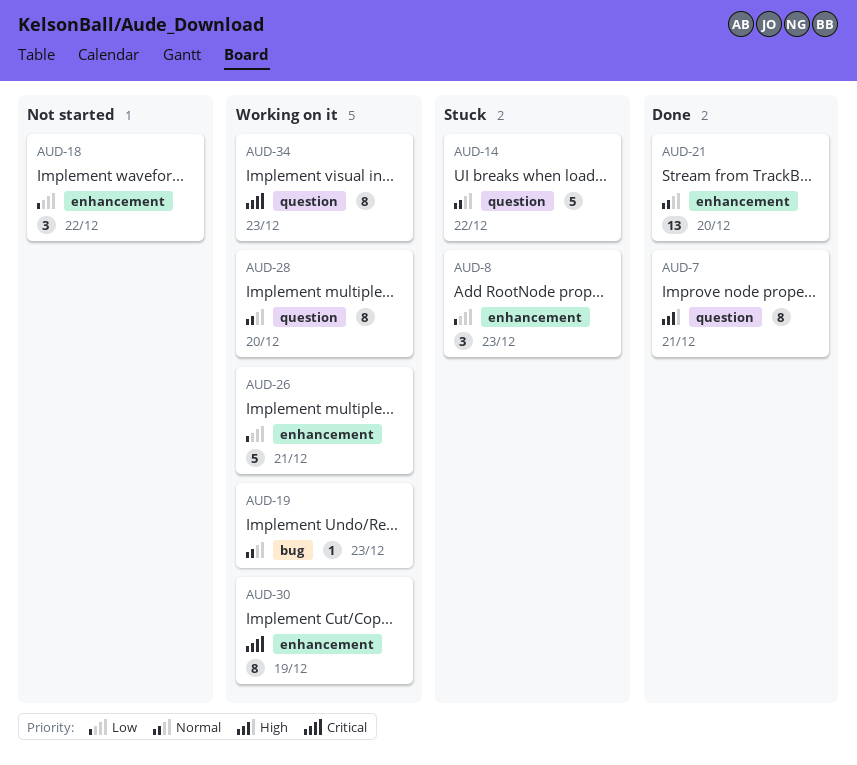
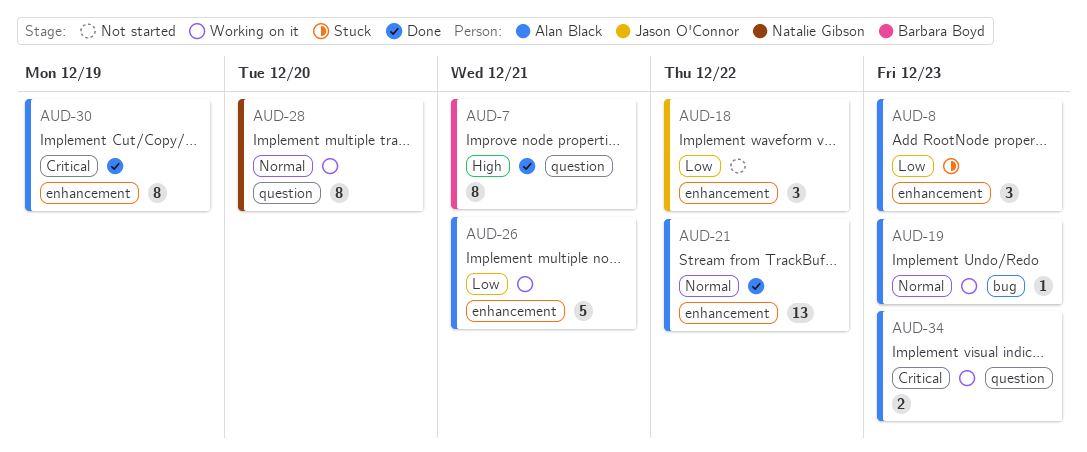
AUD-14: present -> none
AUD-21, due: Dec 20 -> Dec 22
AUD-30, status: Working on it -> Done
AUD-34, estimate: 8 -> 2

